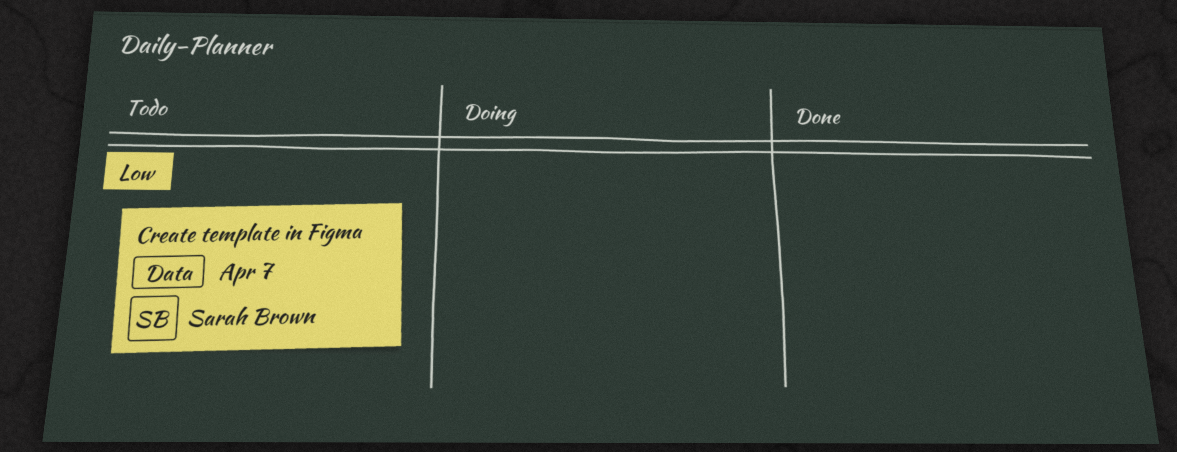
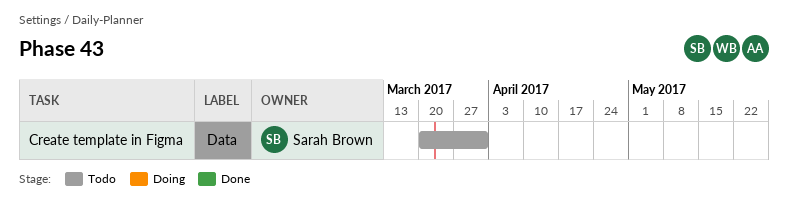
Create template in Figma, due: Apr 7 -> Mar 31

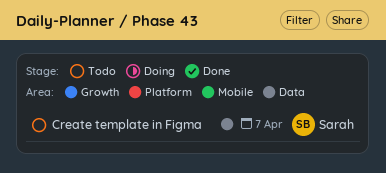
Create template in Figma, due: Mar 31 -> Apr 7

